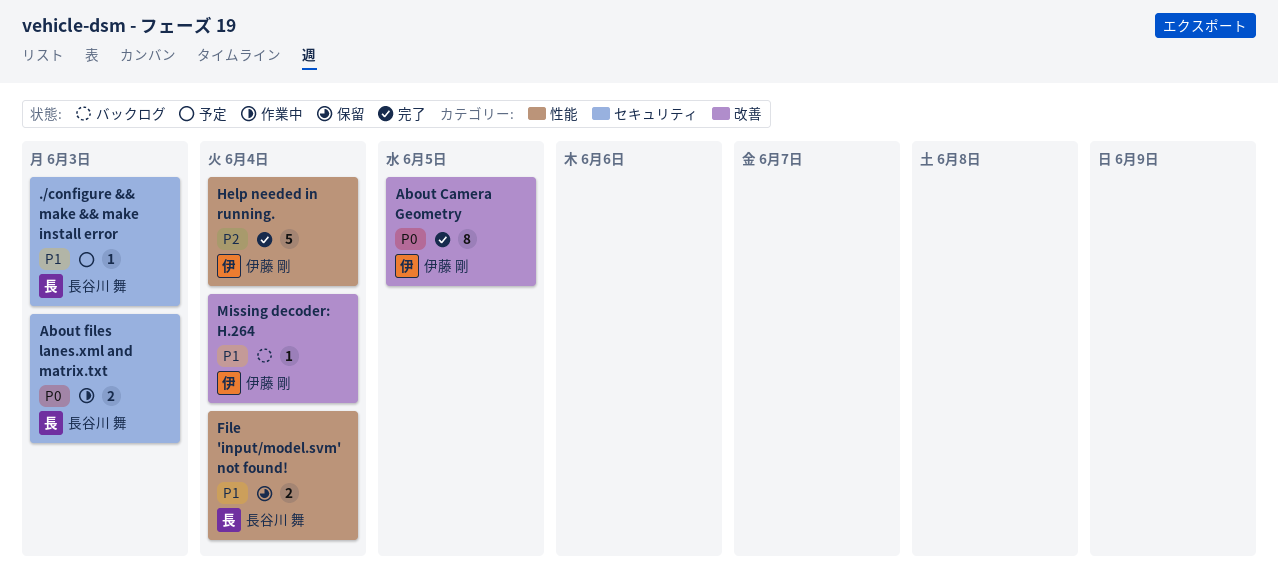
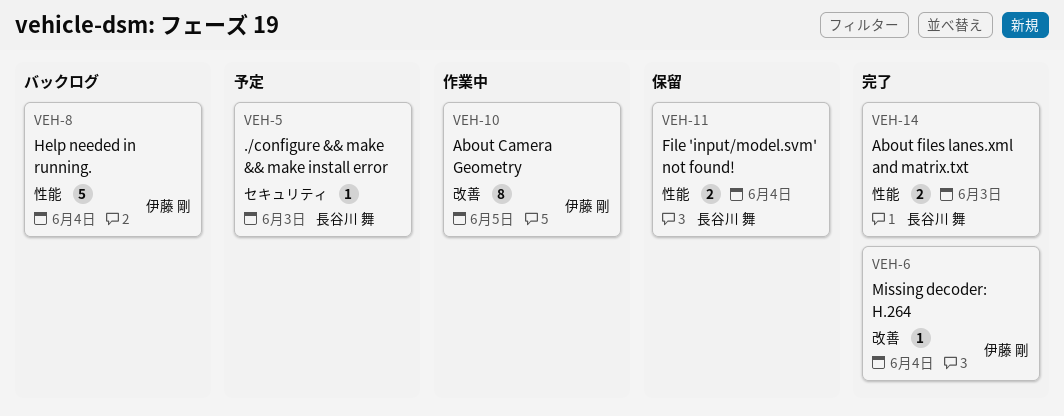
About Camera Geometry, status: 完了 -> 作業中
About files lanes.xml and matrix.txt, status: 作業中 -> 完了
About files lanes.xml and matrix.txt, label: セキュリティ -> 性能
Help needed in running., status: 完了 -> バックログ
Missing decoder: H.264, status: バックログ -> 完了

